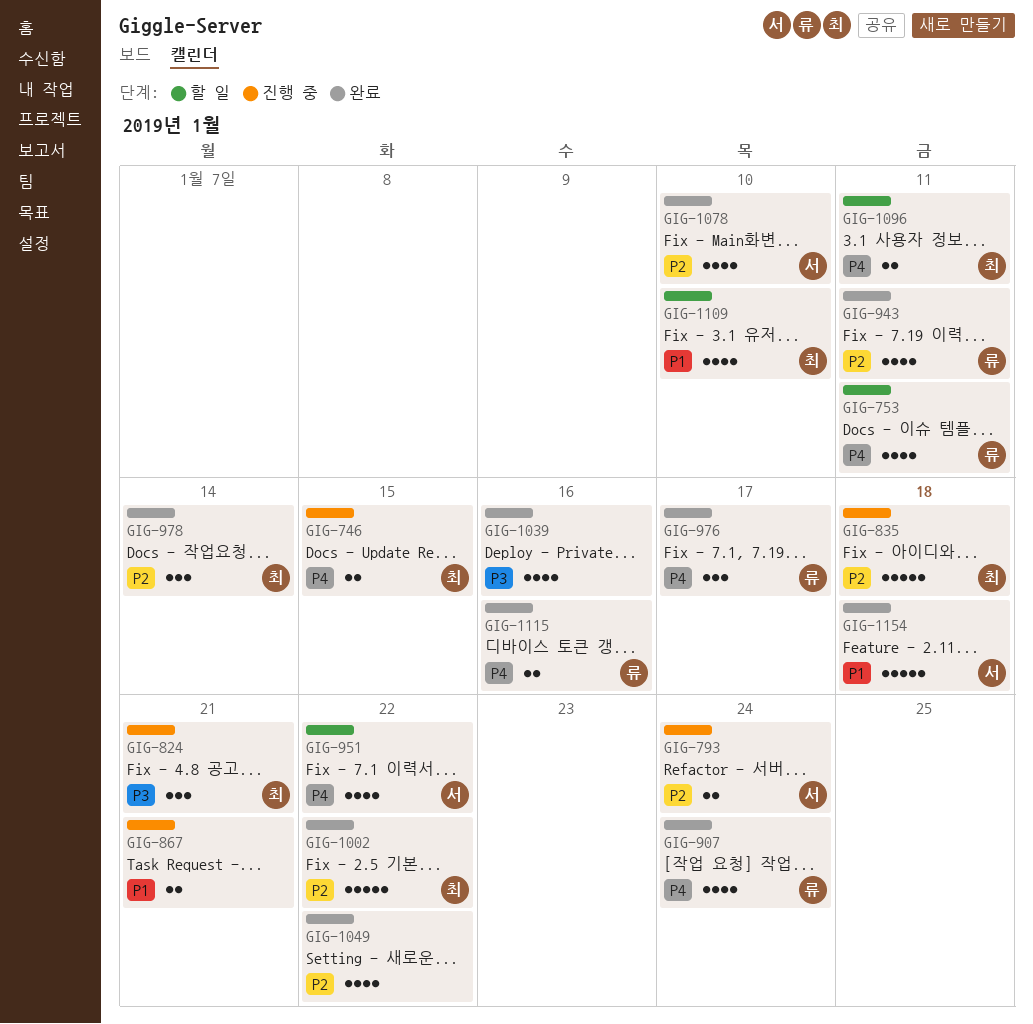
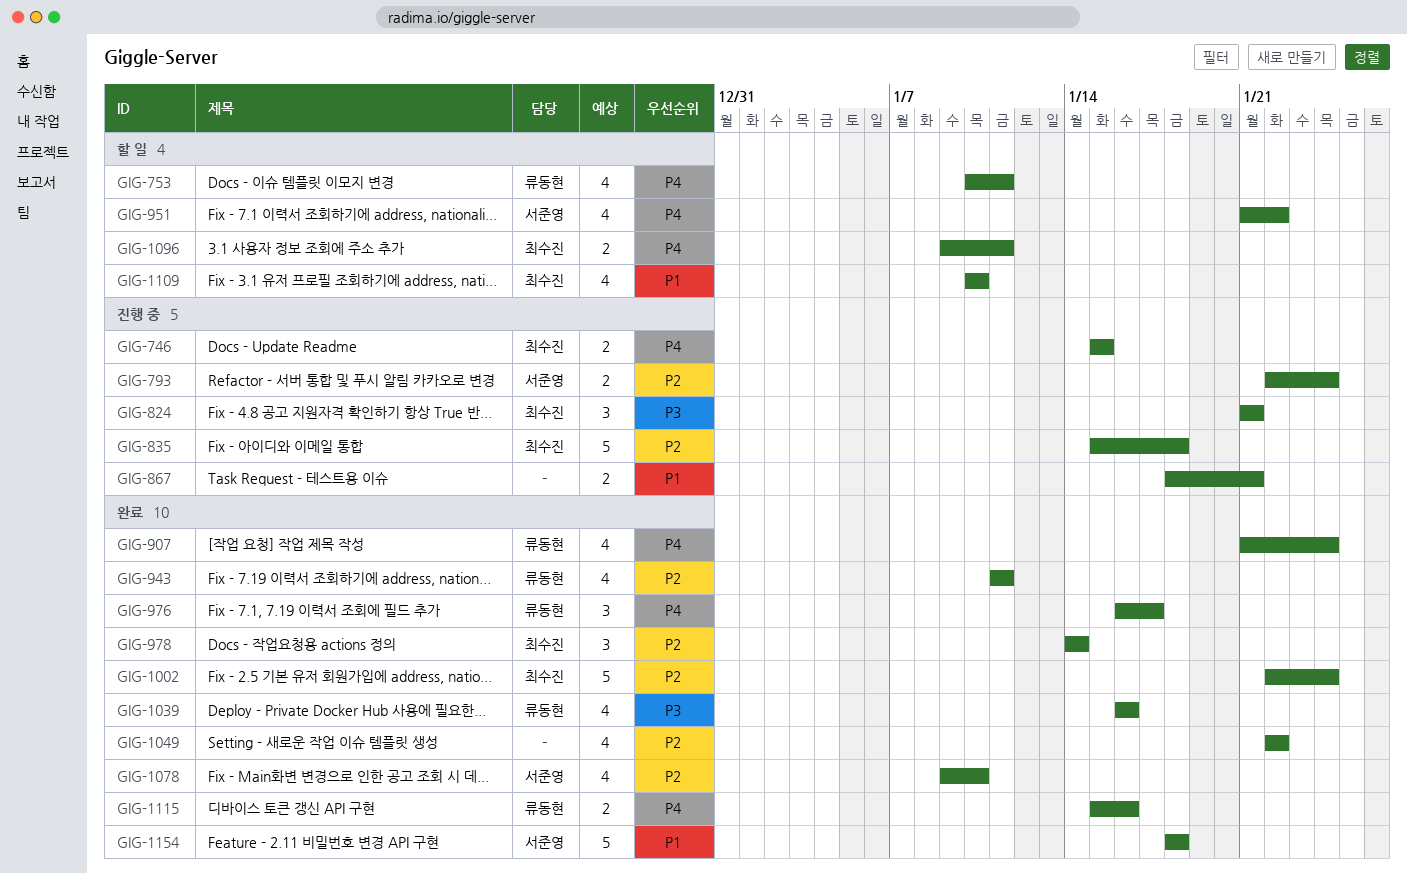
GIG-1002, due: Jan 22 -> Jan 24
GIG-1039, owner: none -> 류동현

